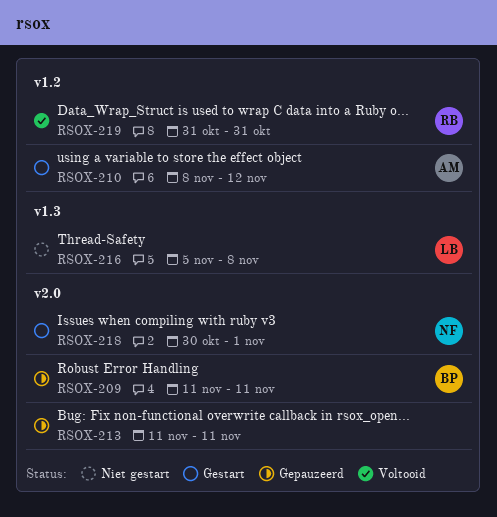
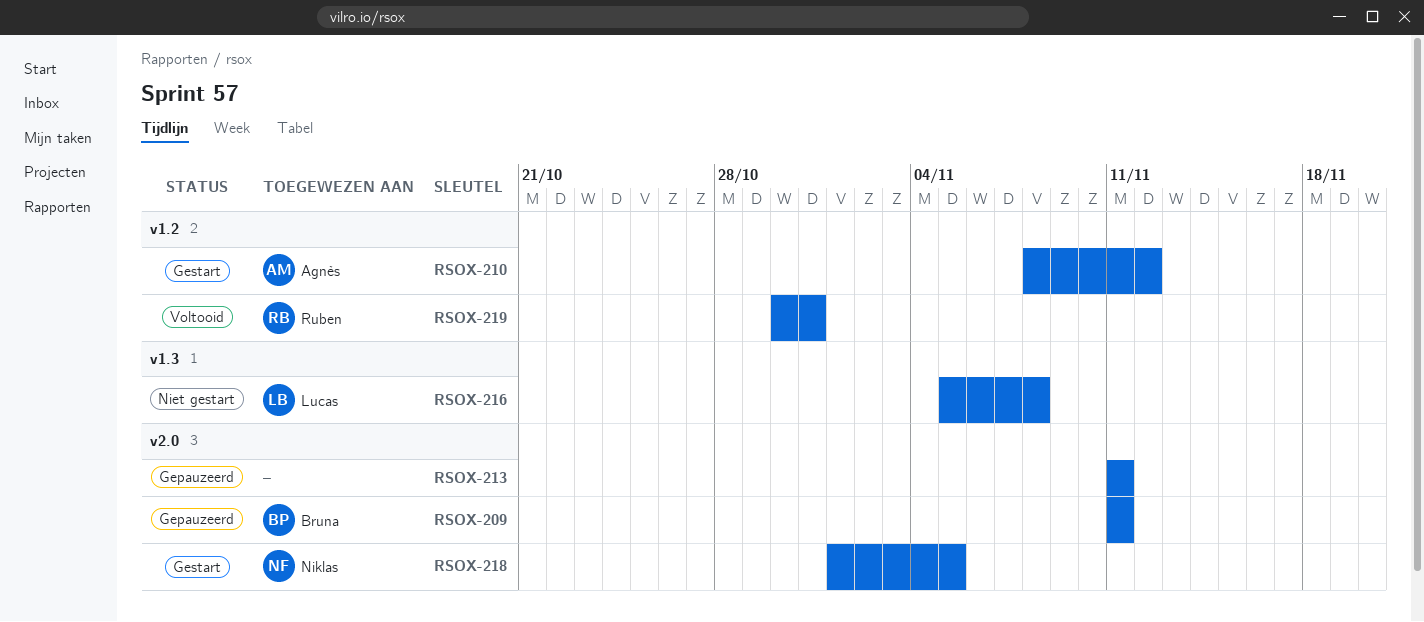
RSOX-218, start: Oct 30 -> Nov 1
RSOX-218, due: Nov 1 -> Nov 5
RSOX-219, start: Oct 31 -> Oct 30

